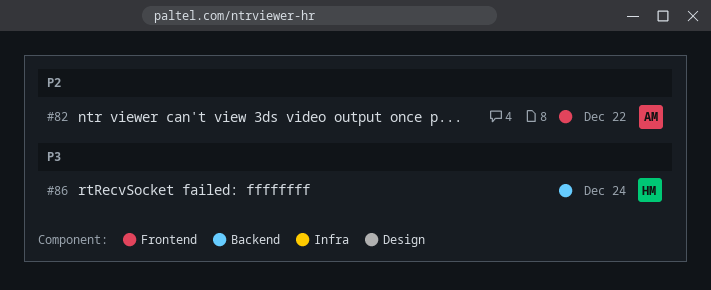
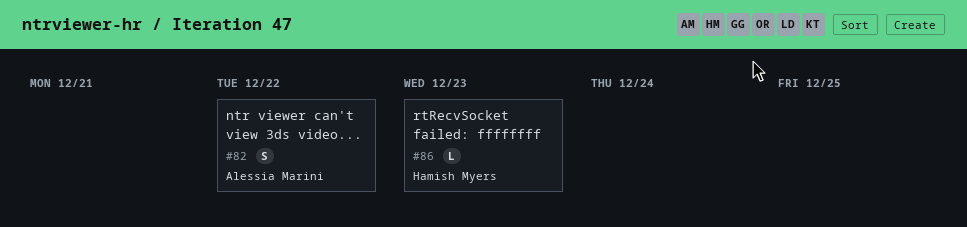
#86, due: Dec 24 -> Dec 23

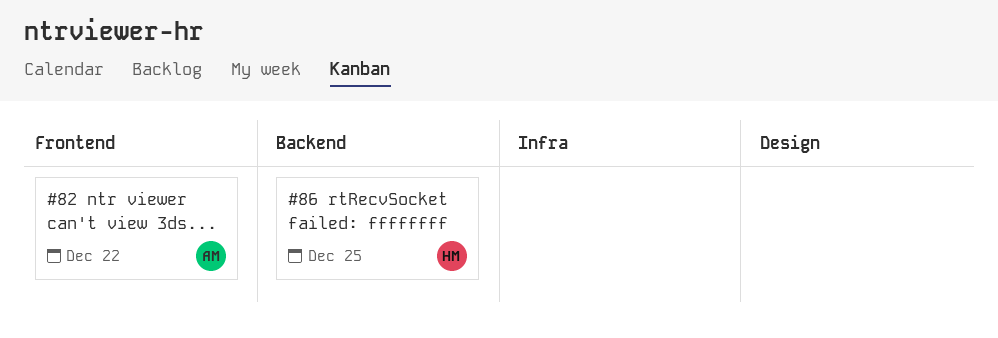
#86, due: Dec 23 -> Dec 25

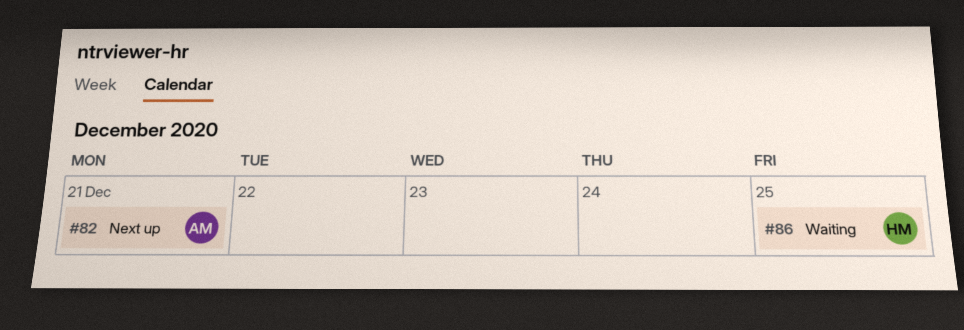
#82, due: Dec 22 -> Dec 21

